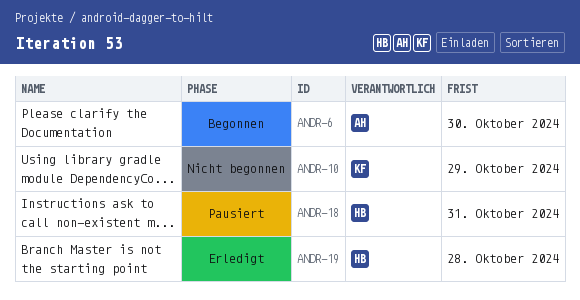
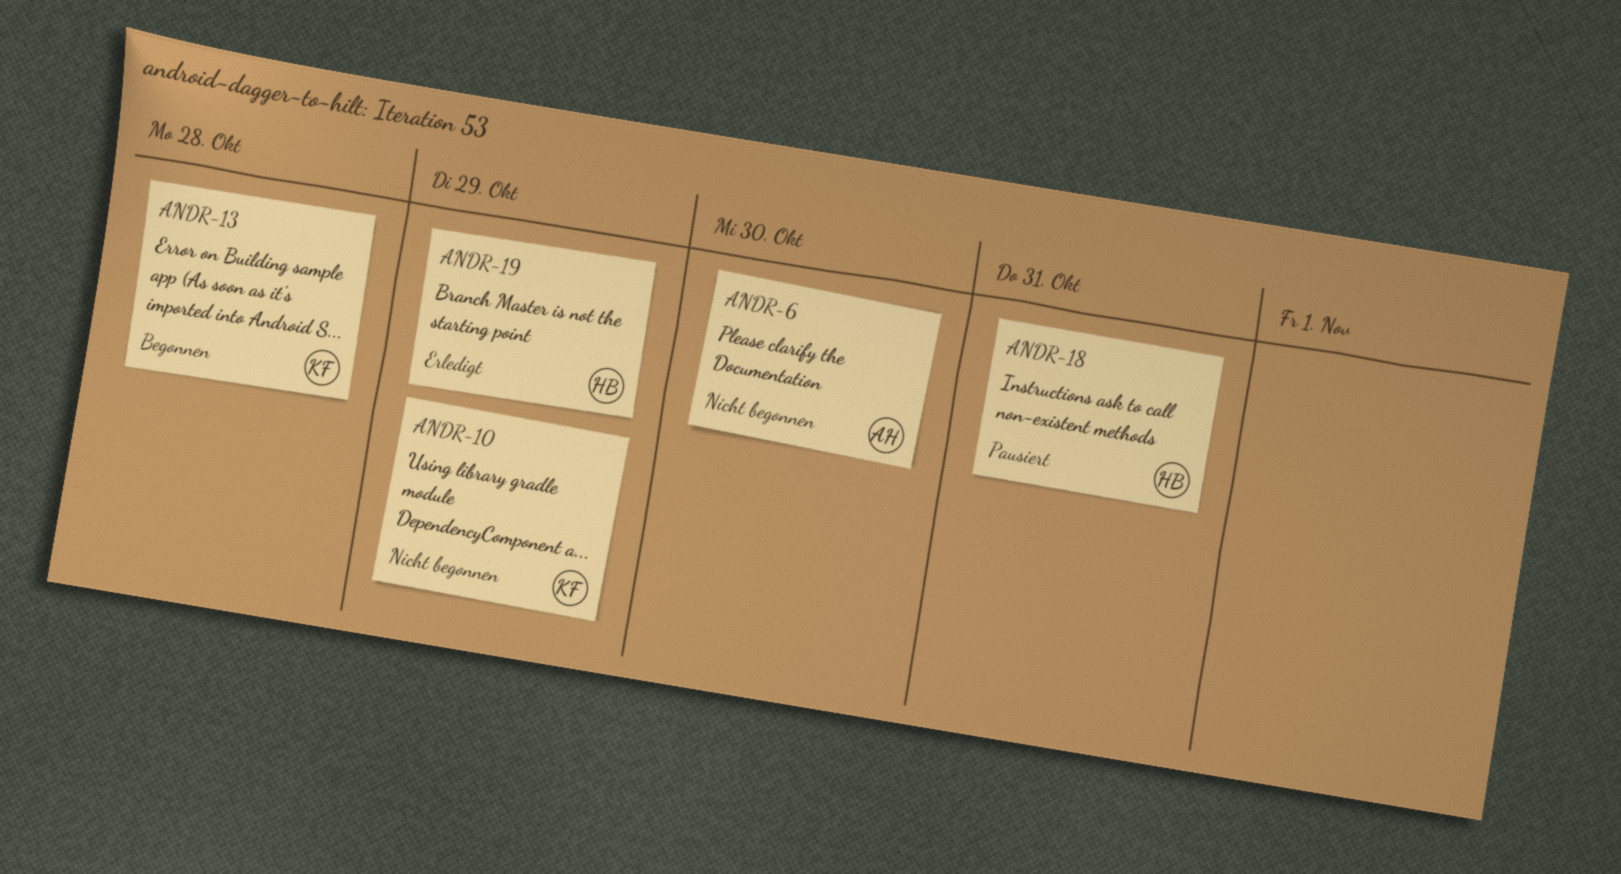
ANDR-6, status: Begonnen -> Nicht begonnen
ANDR-13: none -> present
ANDR-19, due: Oct 28 -> Oct 29

